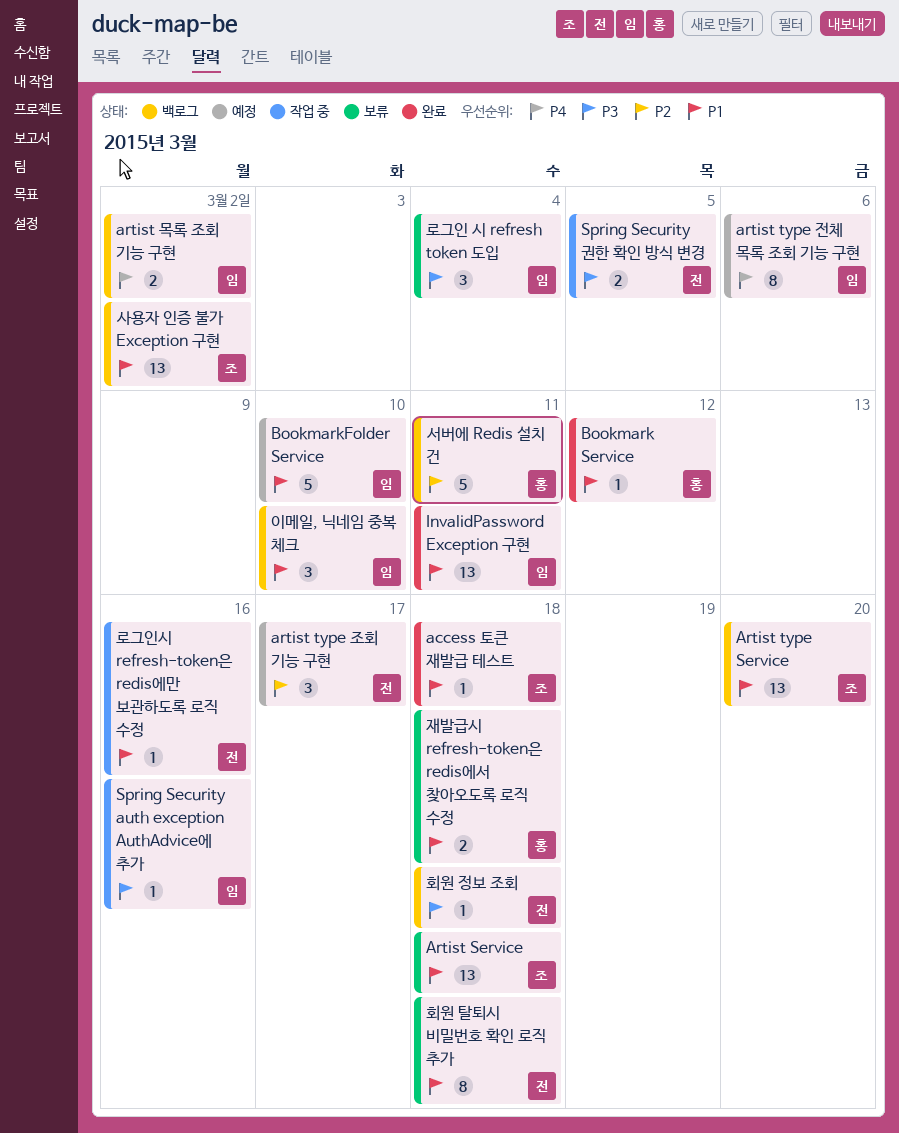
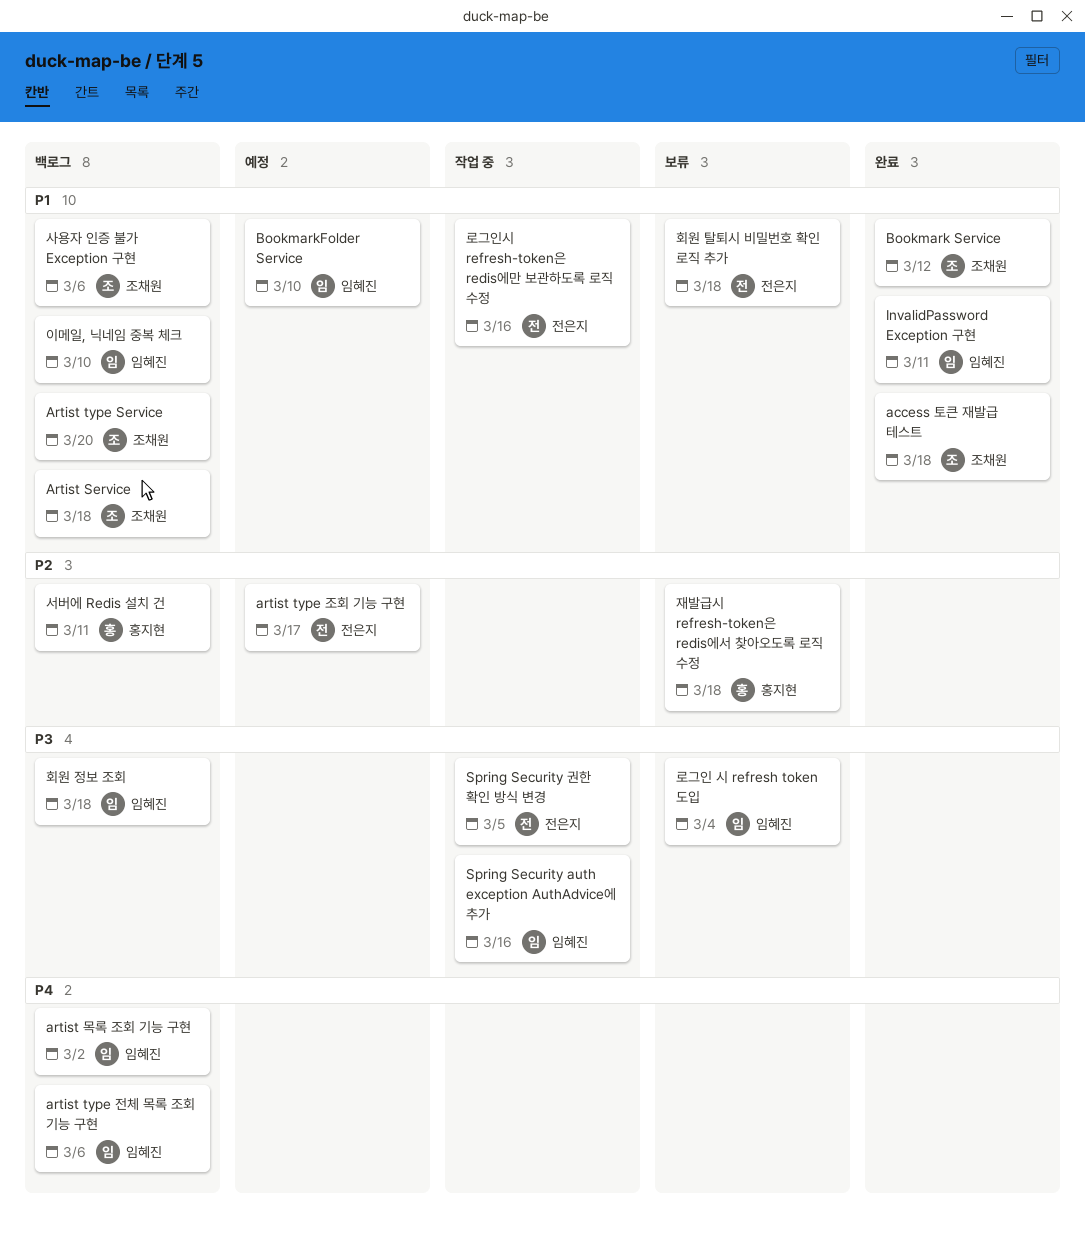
Artist Service, status: 보류 -> 백로그
artist type 전체 목록 조회 기능 구현, status: 예정 -> 백로그
Bookmark Service, owner: 홍지현 -> 조채원
사용자 인증 불가 Exception 구현, due: Mar 2 -> Mar 6
재발급시 refresh-token은 redis에서 찾아오도록 로직 수정, priority: P1 -> P2
회원 정보 조회, owner: 전은지 -> 임혜진

